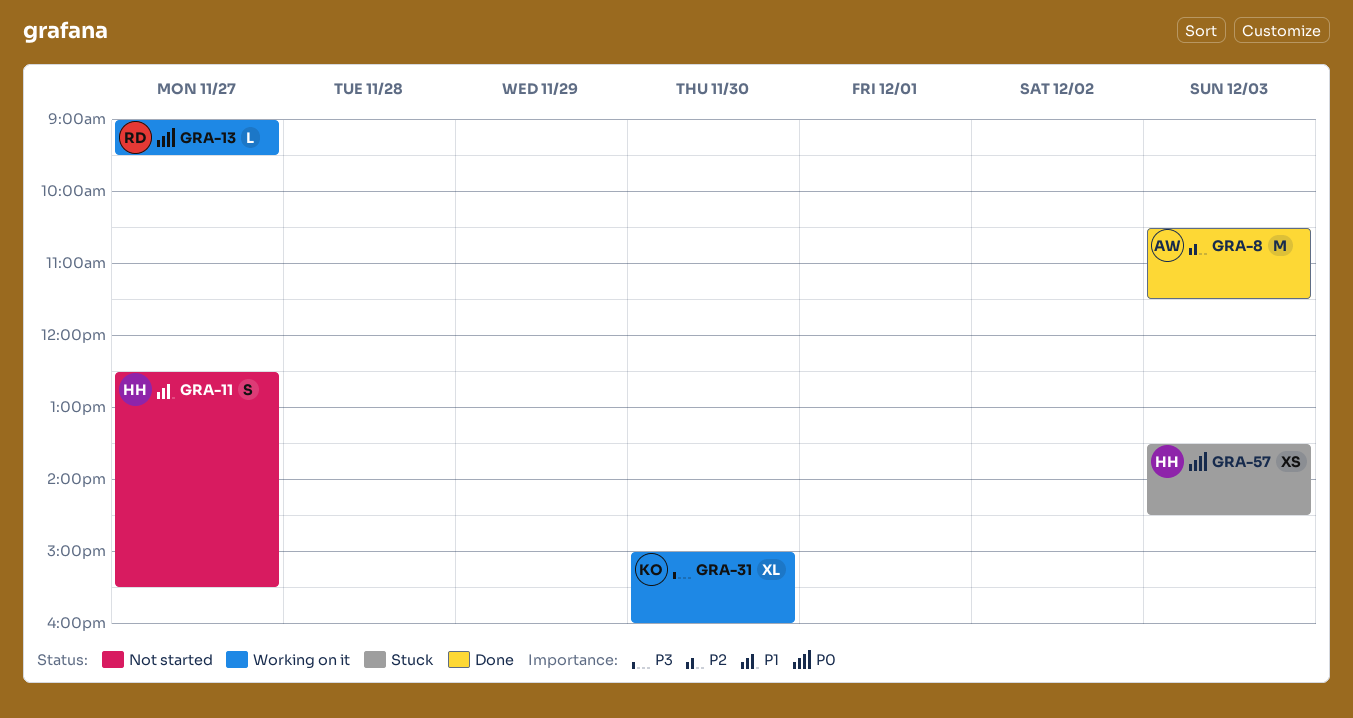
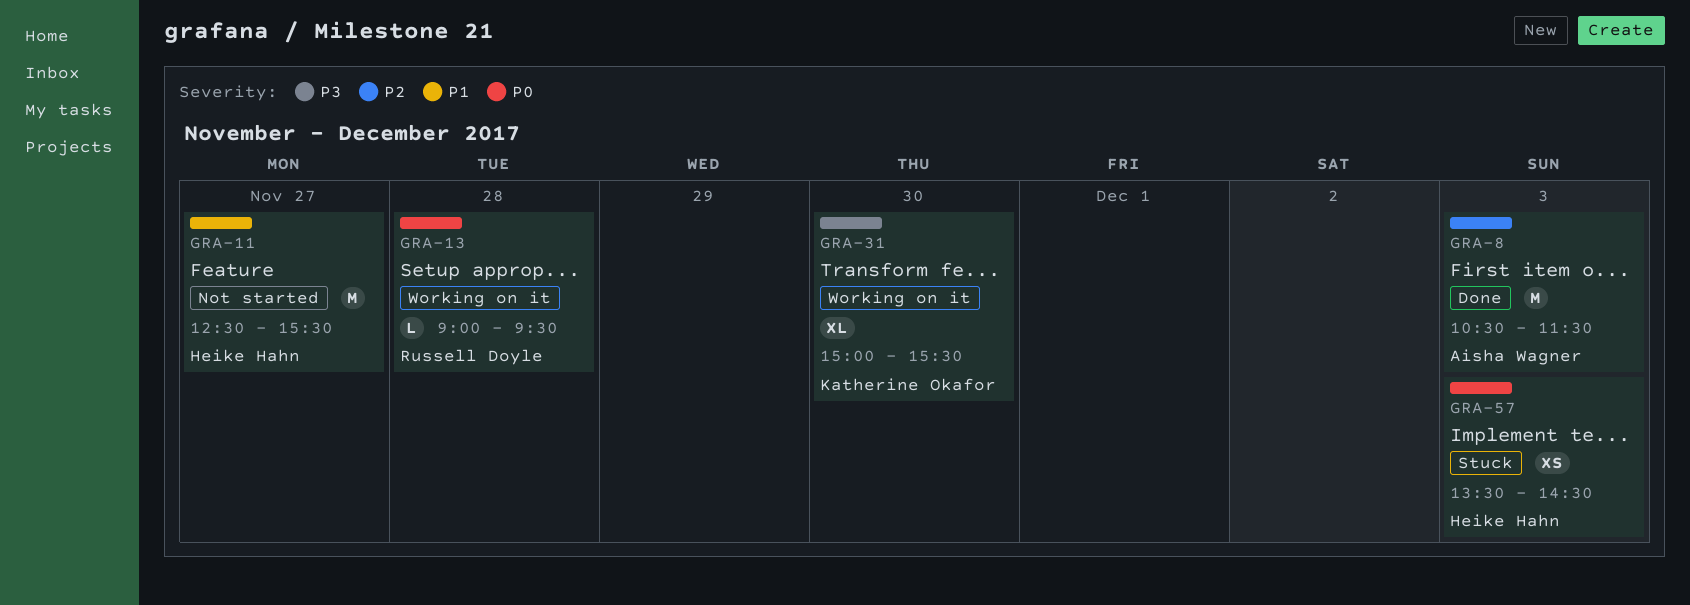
GRA-11, estimate: S -> M
GRA-13, day: Nov 27 -> Nov 28
GRA-31, ends: 16:00 -> 15:30

